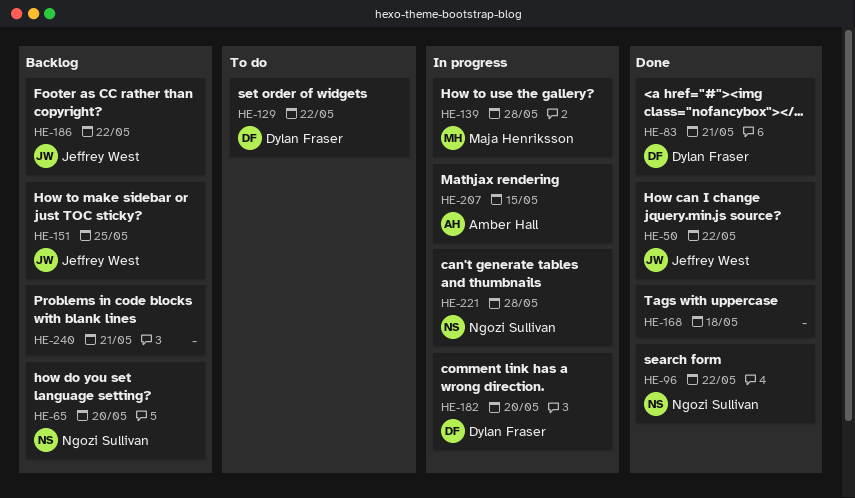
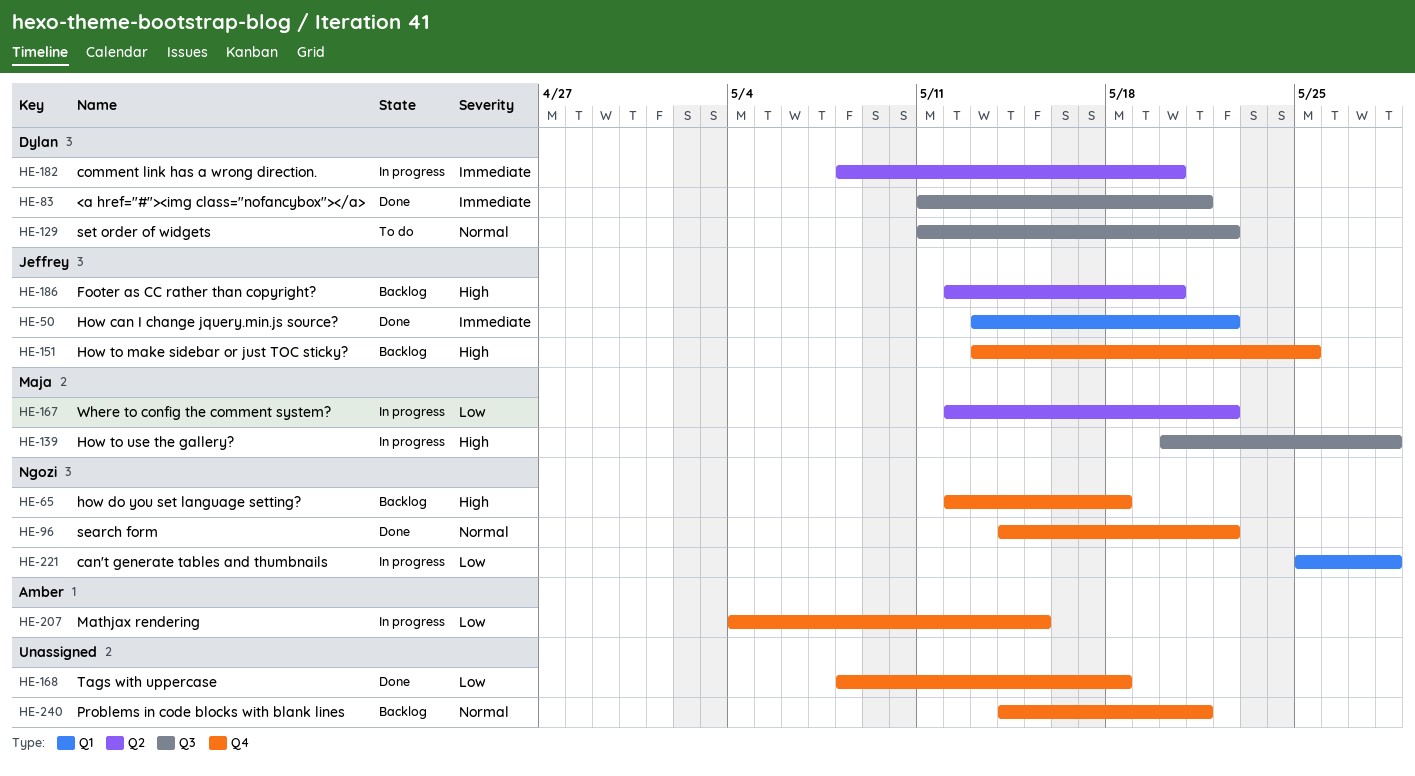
HE-65, due: May 20 -> May 18
HE-167: none -> present
HE-186, due: May 22 -> May 20

